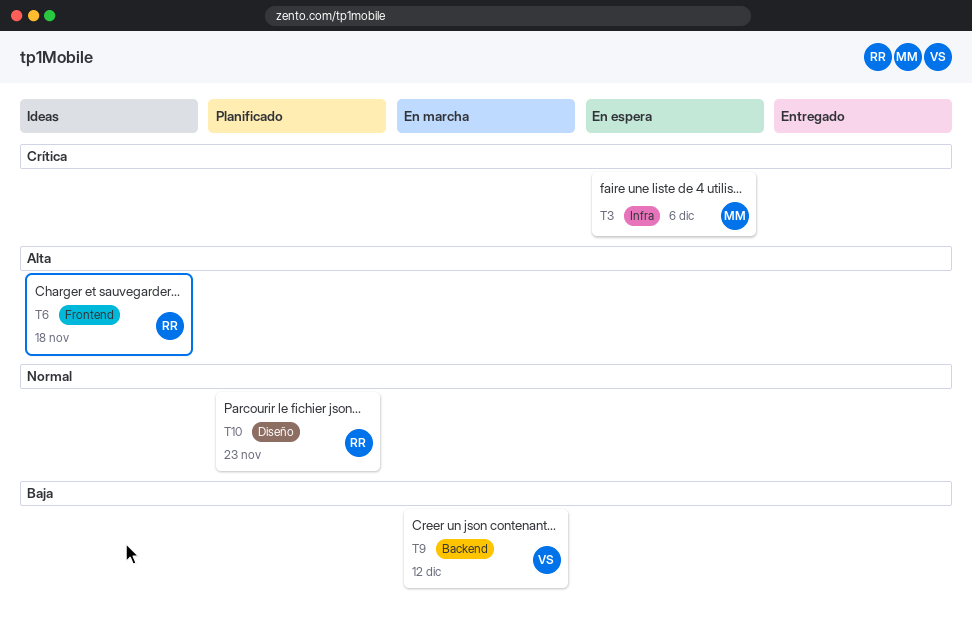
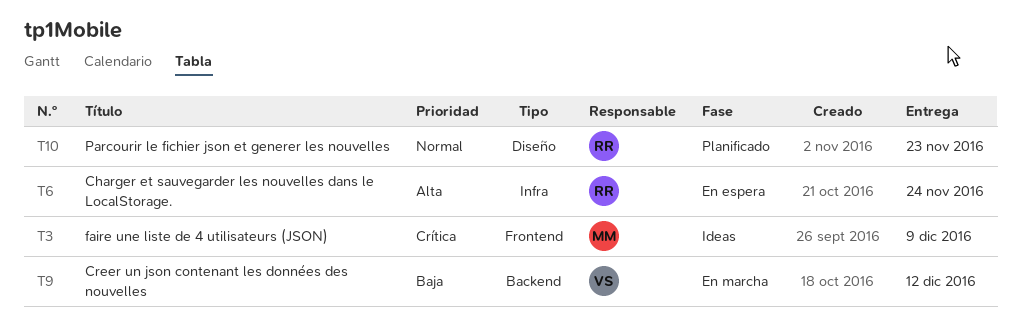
T3, status: En espera -> Ideas
T3, label: Infra -> Frontend
T3, due: Dec 6 -> Dec 9
T6, status: Ideas -> En espera
T6, label: Frontend -> Infra
T6, due: Nov 18 -> Nov 24

